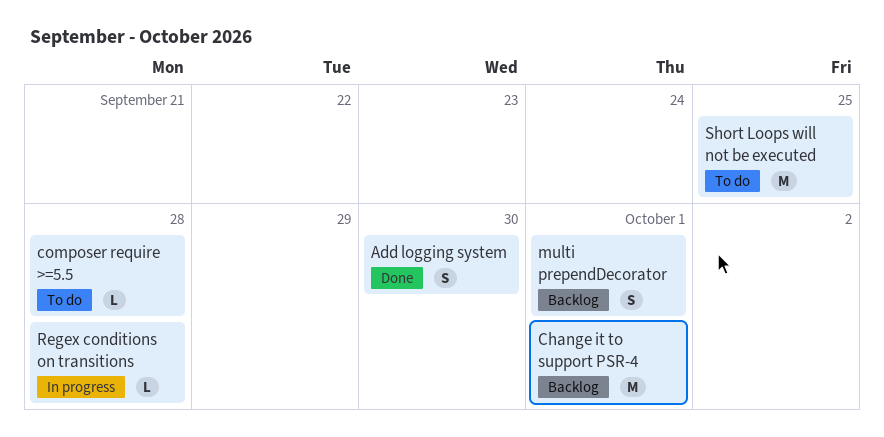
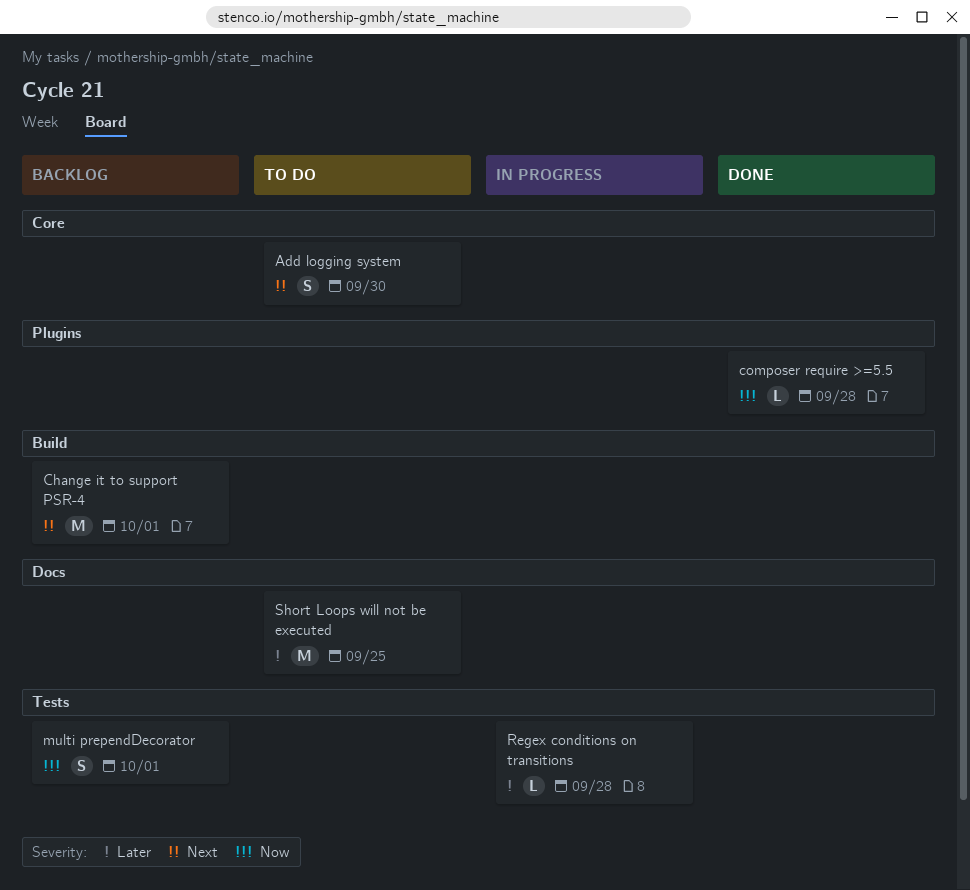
Add logging system, status: Done -> To do
composer require >=5.5, status: To do -> Done

